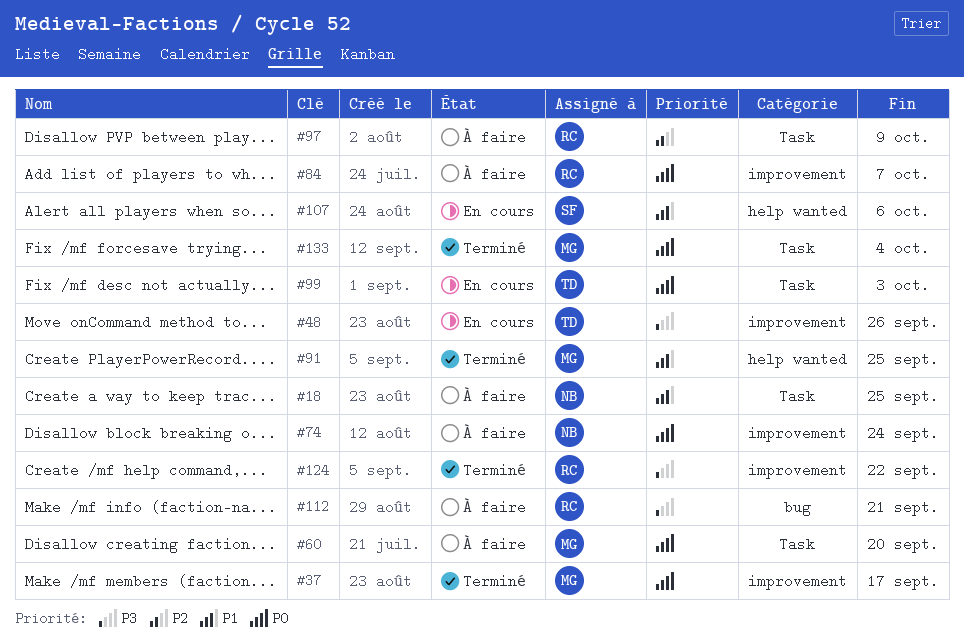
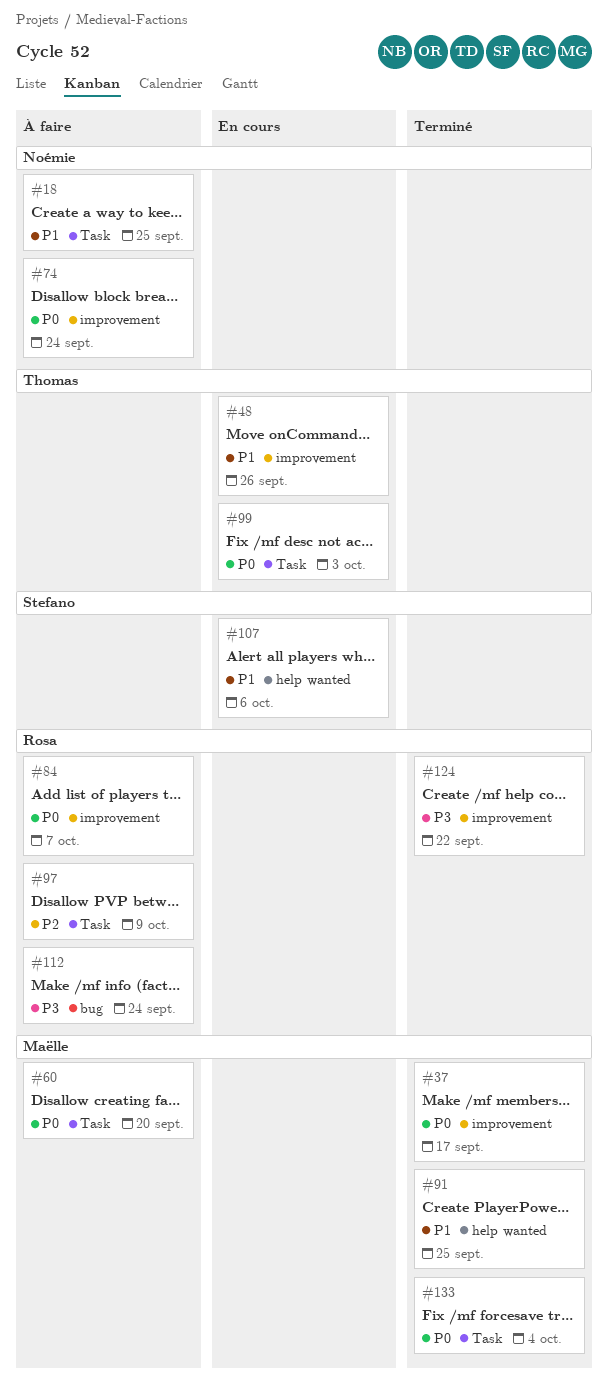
#48, priority: P3 -> P1
#112, due: Sep 21 -> Sep 24

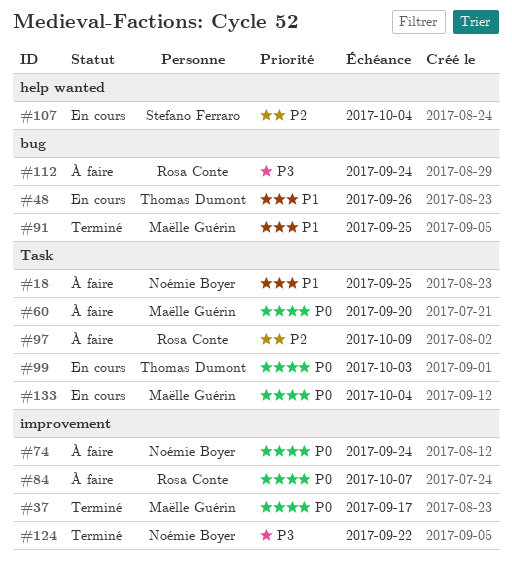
#48, label: improvement -> bug
#91, label: help wanted -> bug
#107, priority: P1 -> P2
#107, due: Oct 6 -> Oct 4
#124, owner: Rosa Conte -> Noémie Boyer
#133, status: Terminé -> En cours

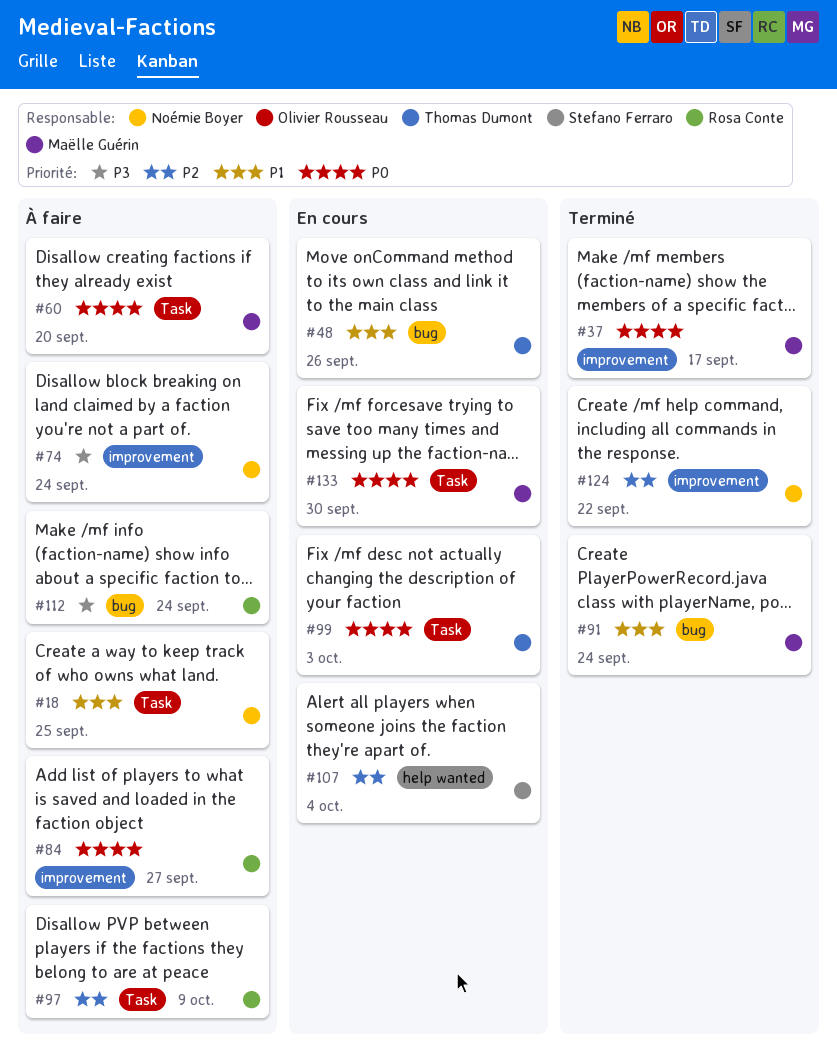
#74, priority: P0 -> P3
#84, due: Oct 7 -> Sep 27
#91, due: Sep 25 -> Sep 24
#124, priority: P3 -> P2
#133, due: Oct 4 -> Sep 30

